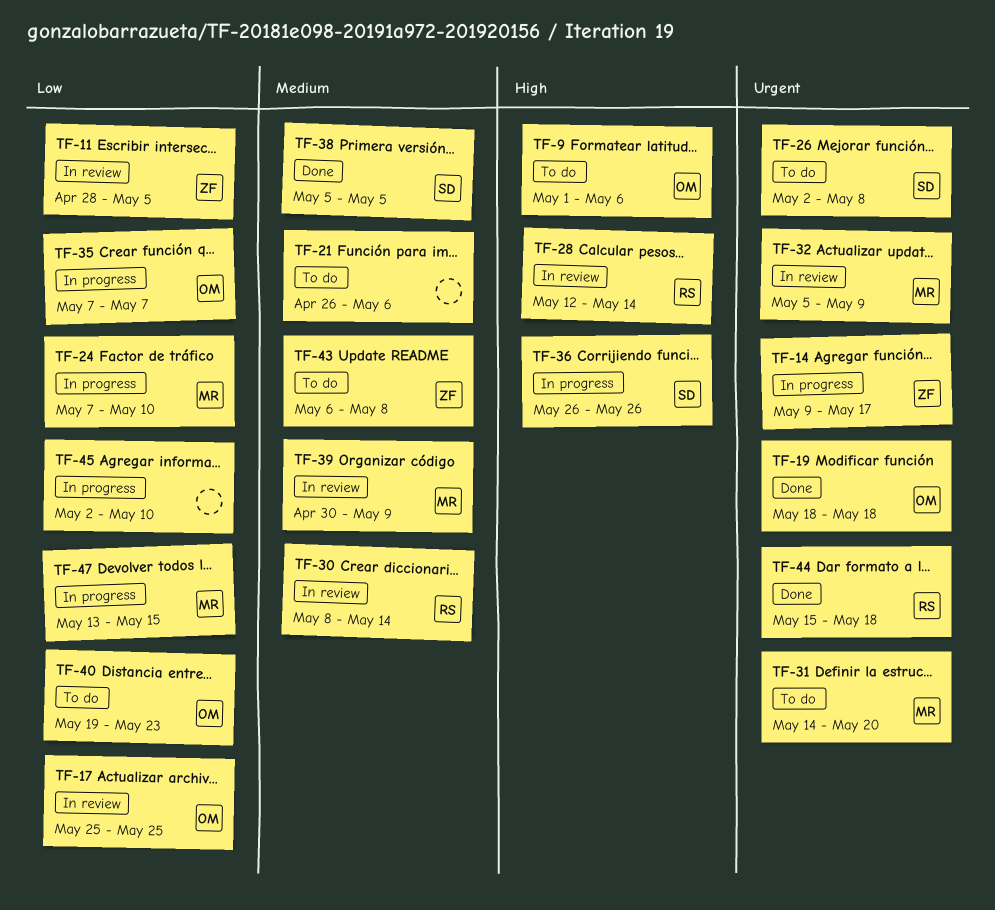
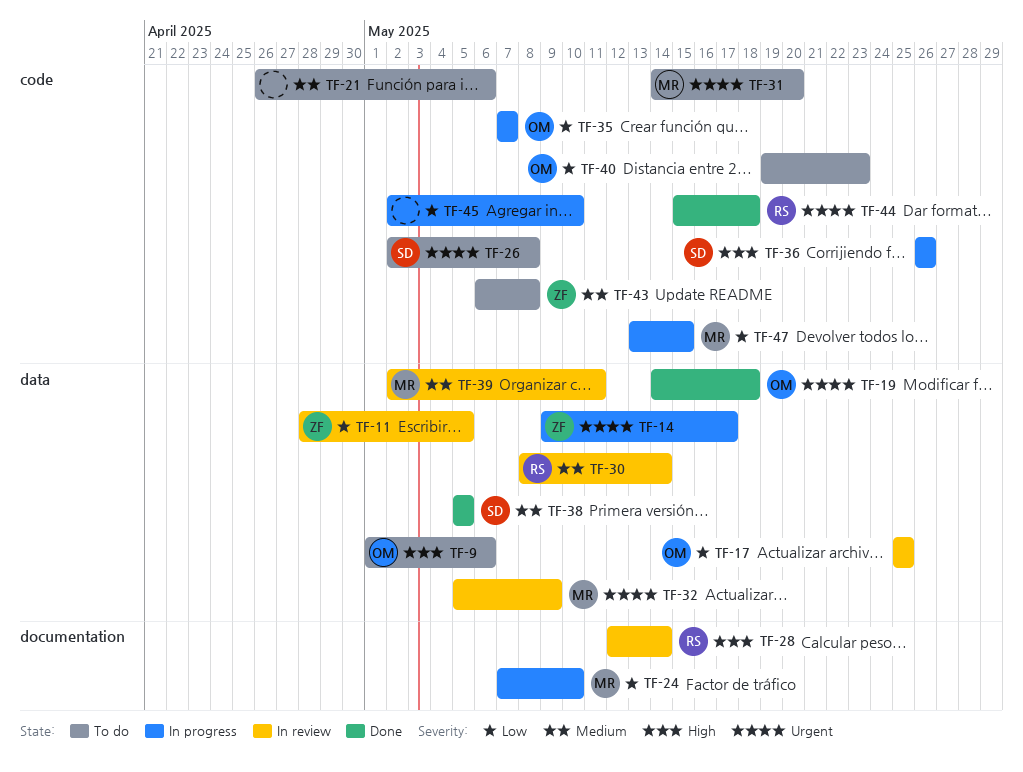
TF-19, start: May 18 -> May 14
TF-39, start: Apr 30 -> May 2
TF-39, due: May 9 -> May 11

